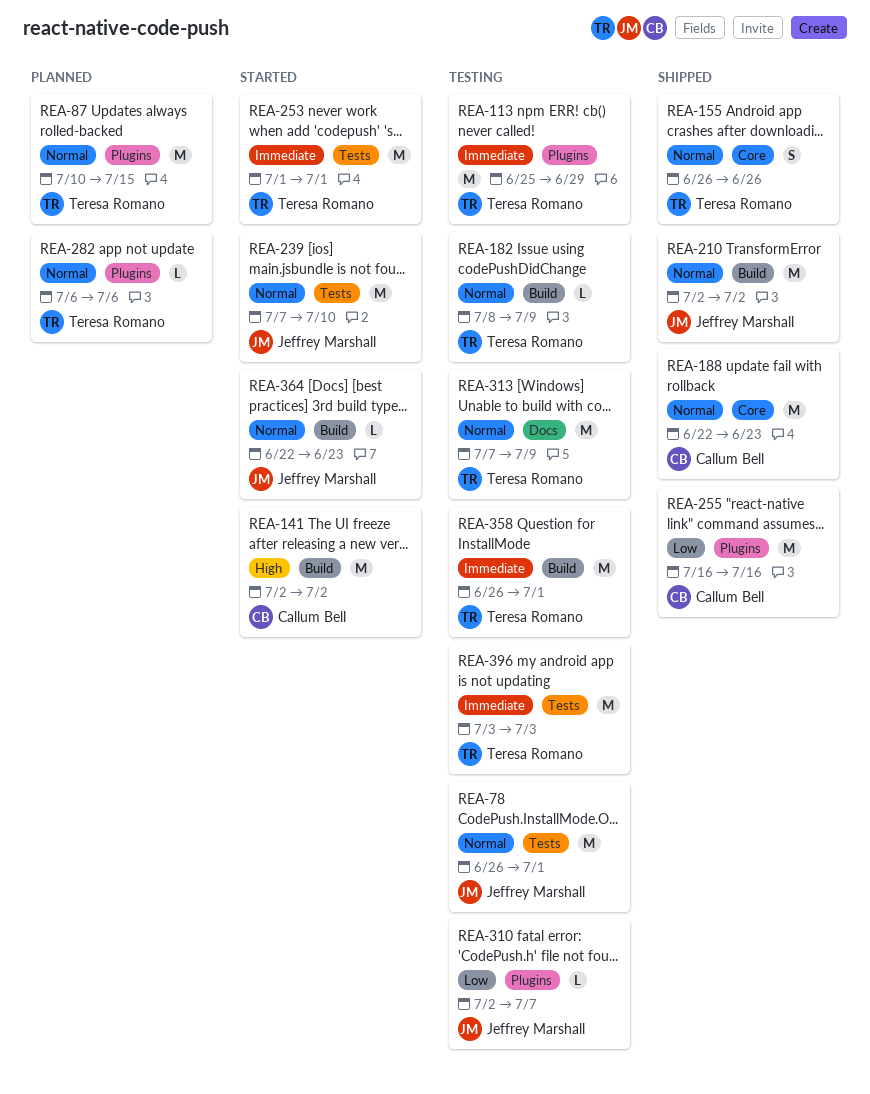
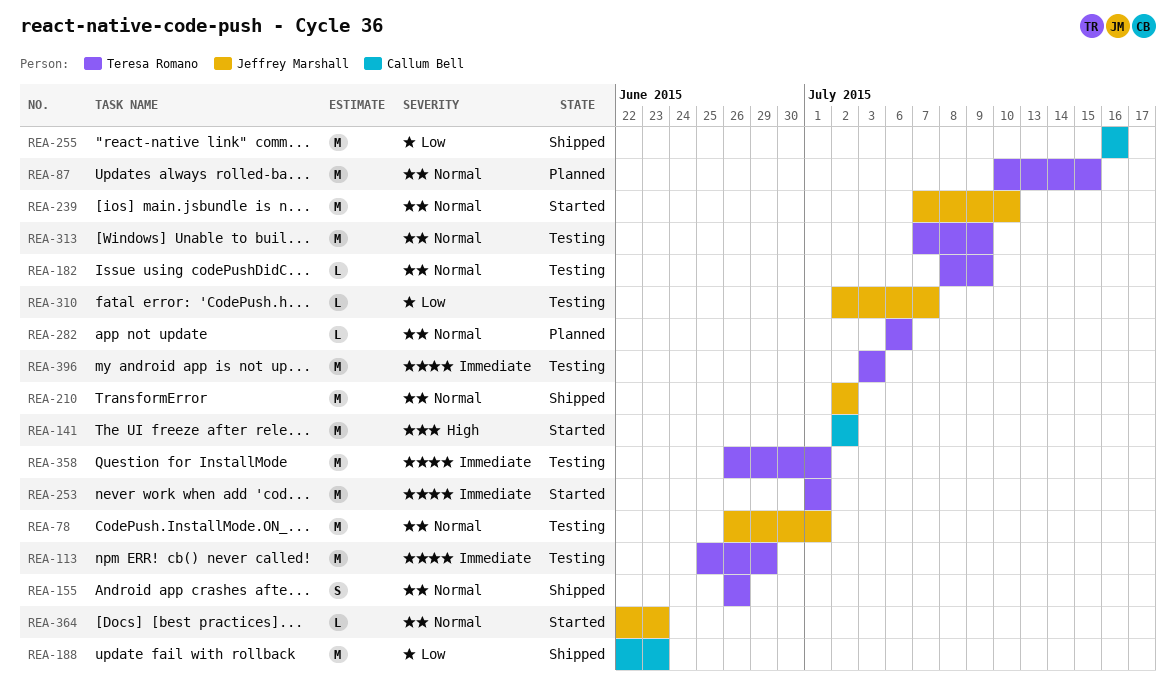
REA-188, priority: Normal -> Low

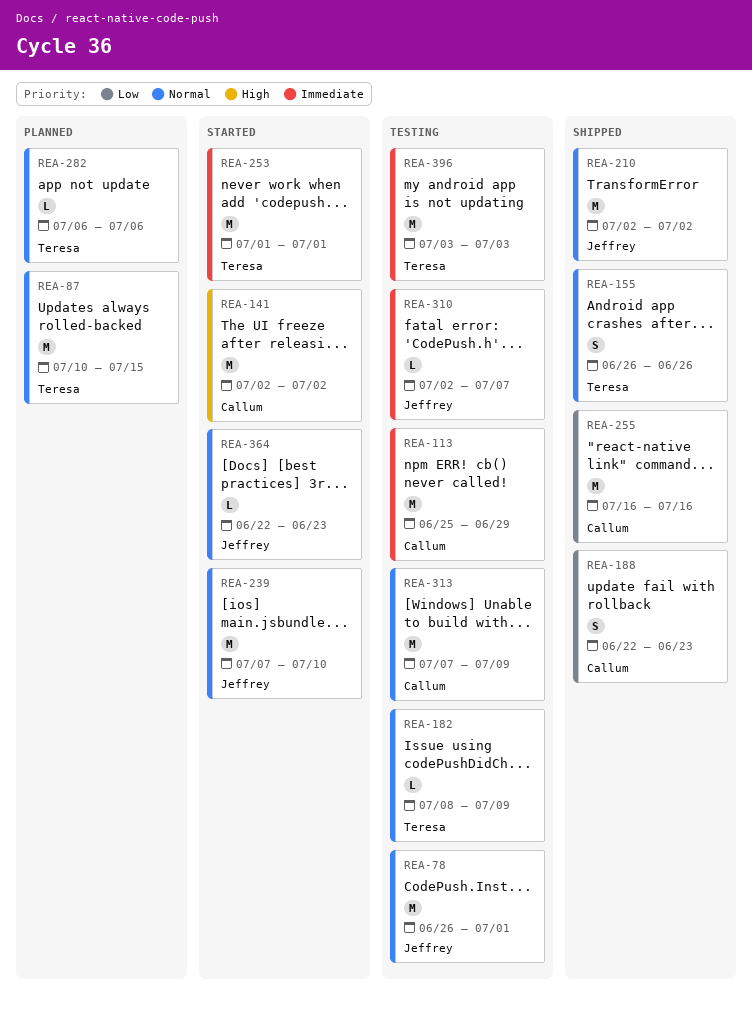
REA-113, owner: Teresa Romano -> Callum Bell
REA-188, estimate: M -> S
REA-310, priority: Low -> Immediate
REA-313, owner: Teresa Romano -> Callum Bell
REA-358: present -> none

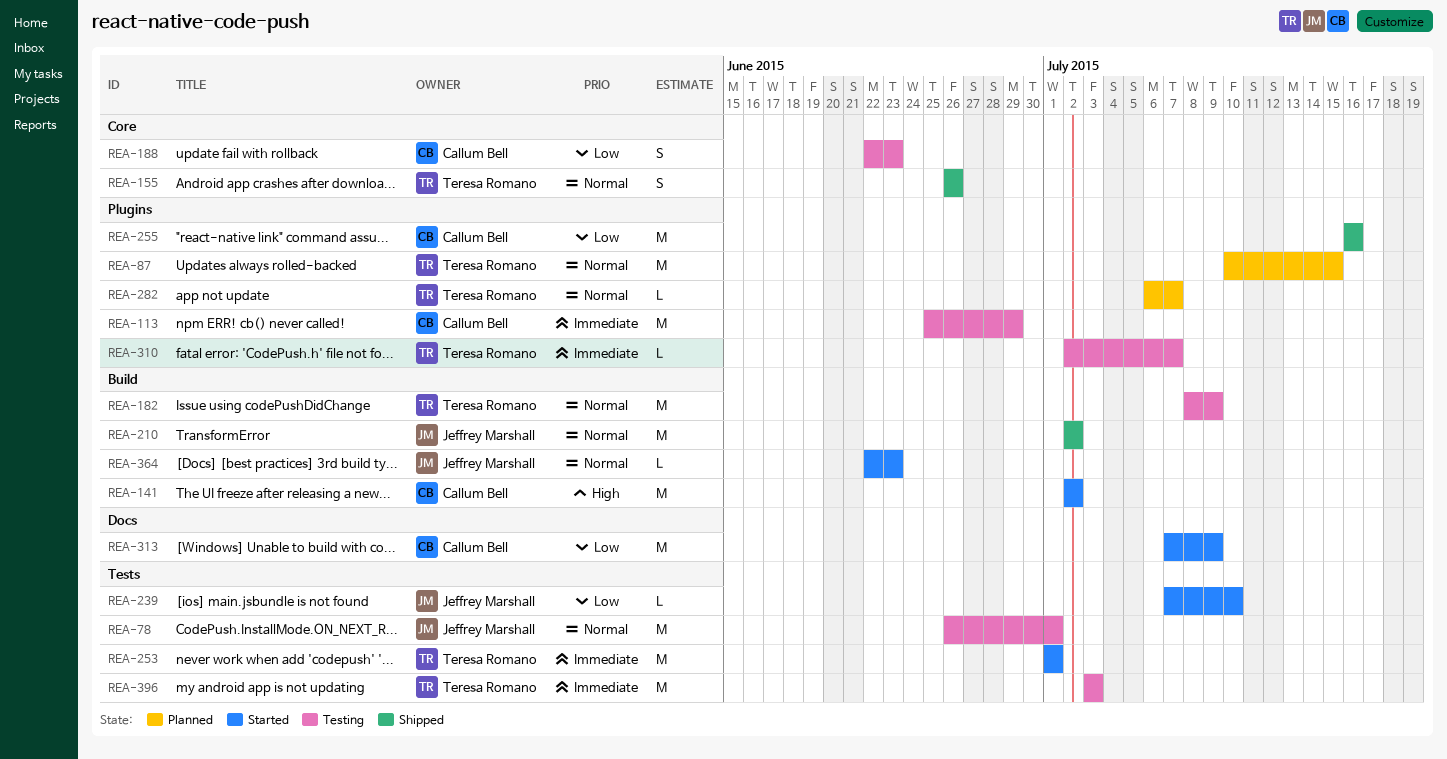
REA-182, estimate: L -> M
REA-188, status: Shipped -> Testing
REA-239, priority: Normal -> Low
REA-239, estimate: M -> L
REA-282, due: Jul 6 -> Jul 7
REA-310, owner: Jeffrey Marshall -> Teresa Romano
REA-313, status: Testing -> Started
REA-313, priority: Normal -> Low

